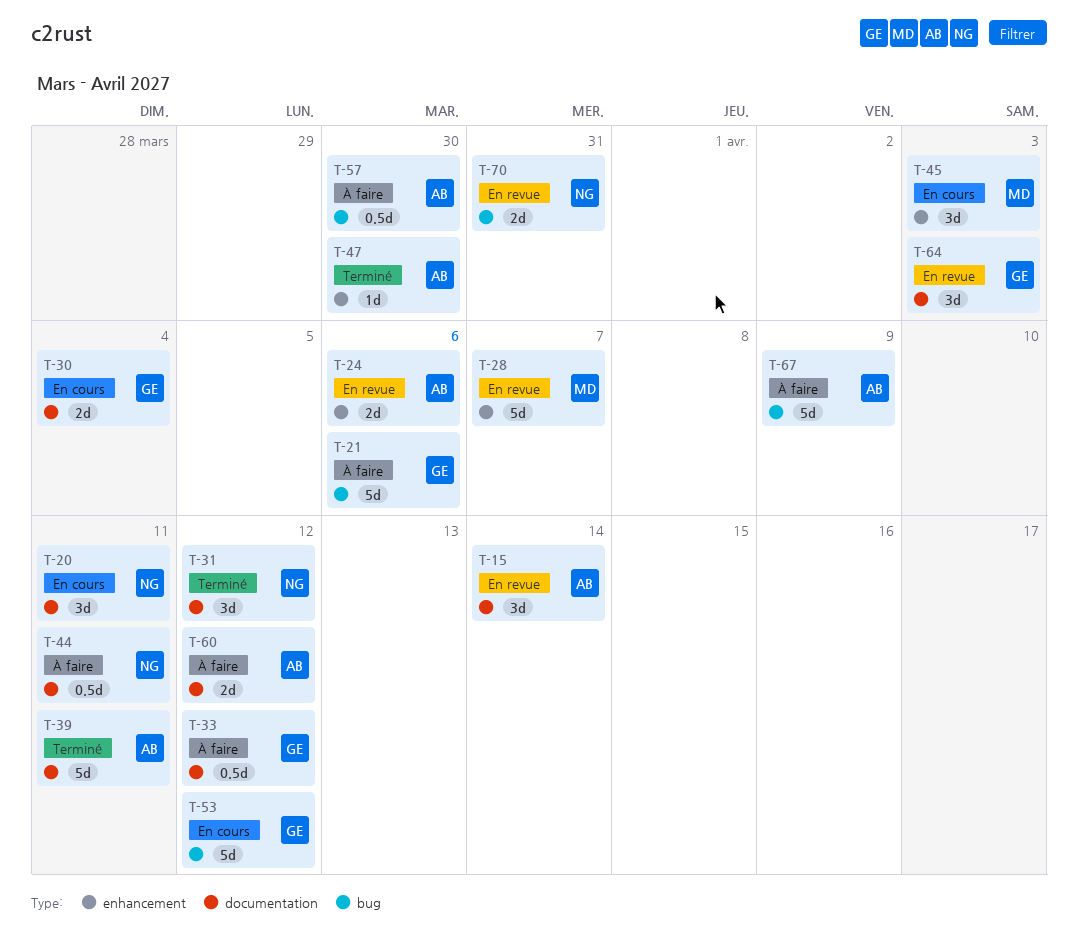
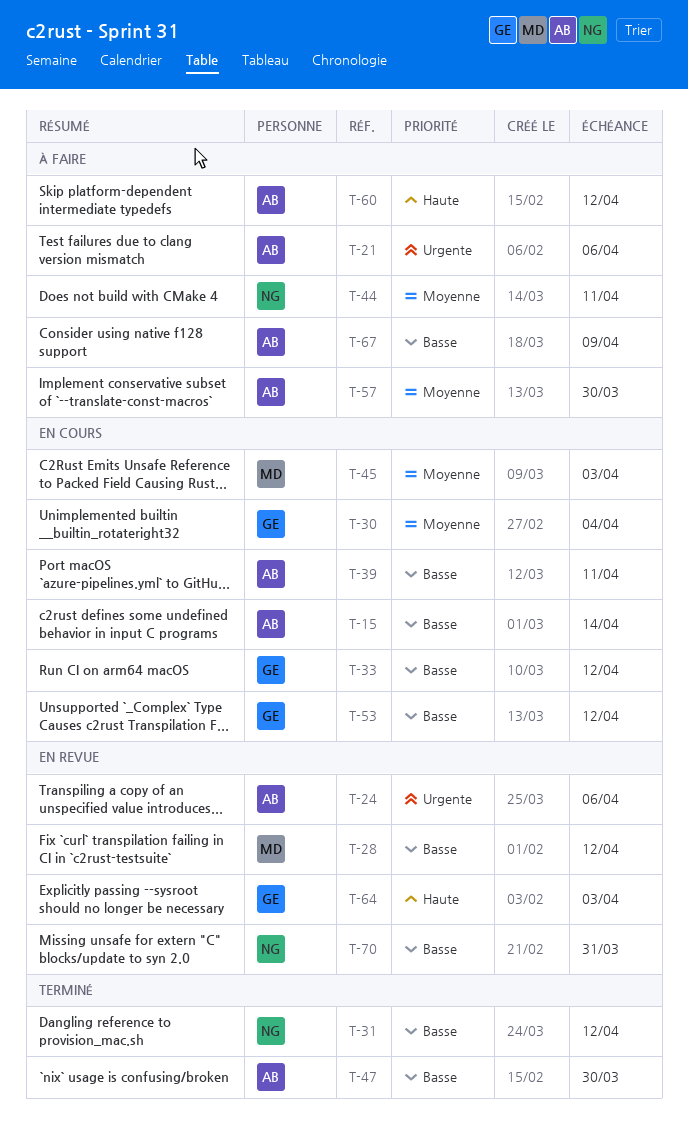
T-15, status: En revue -> En cours
T-20: present -> none
T-21, owner: GE -> AB
T-28, due: Apr 7 -> Apr 12
T-33, status: À faire -> En cours
T-39, status: Terminé -> En cours

